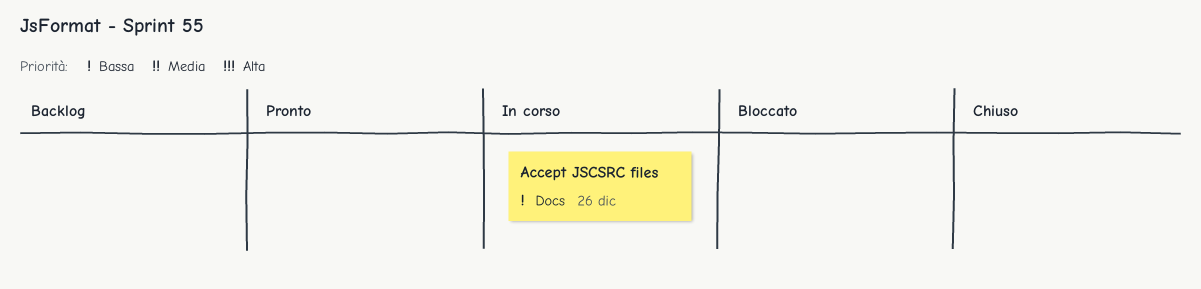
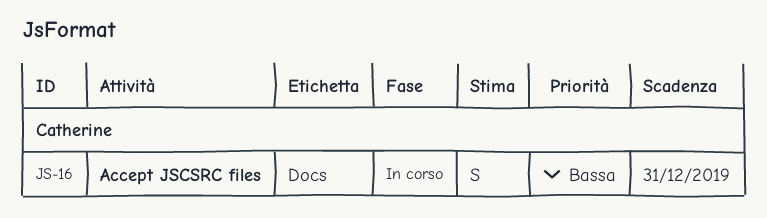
Accept JSCSRC files, due: Dec 26 -> Dec 31

